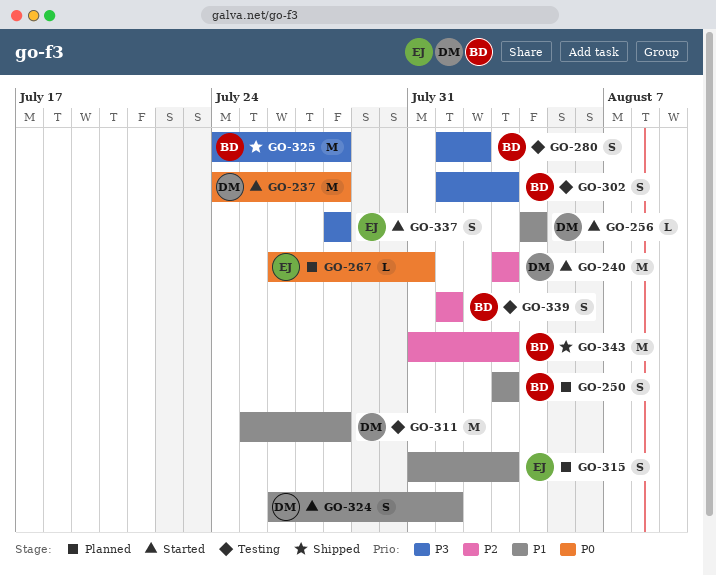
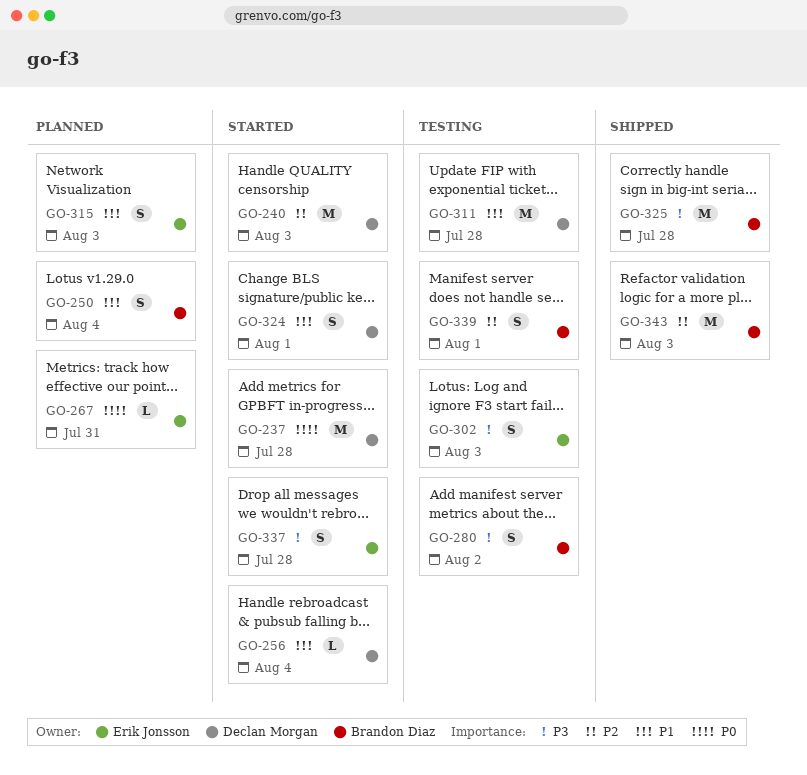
GO-250, due: Aug 3 -> Aug 4
GO-302, owner: Brandon Diaz -> Erik Jonsson

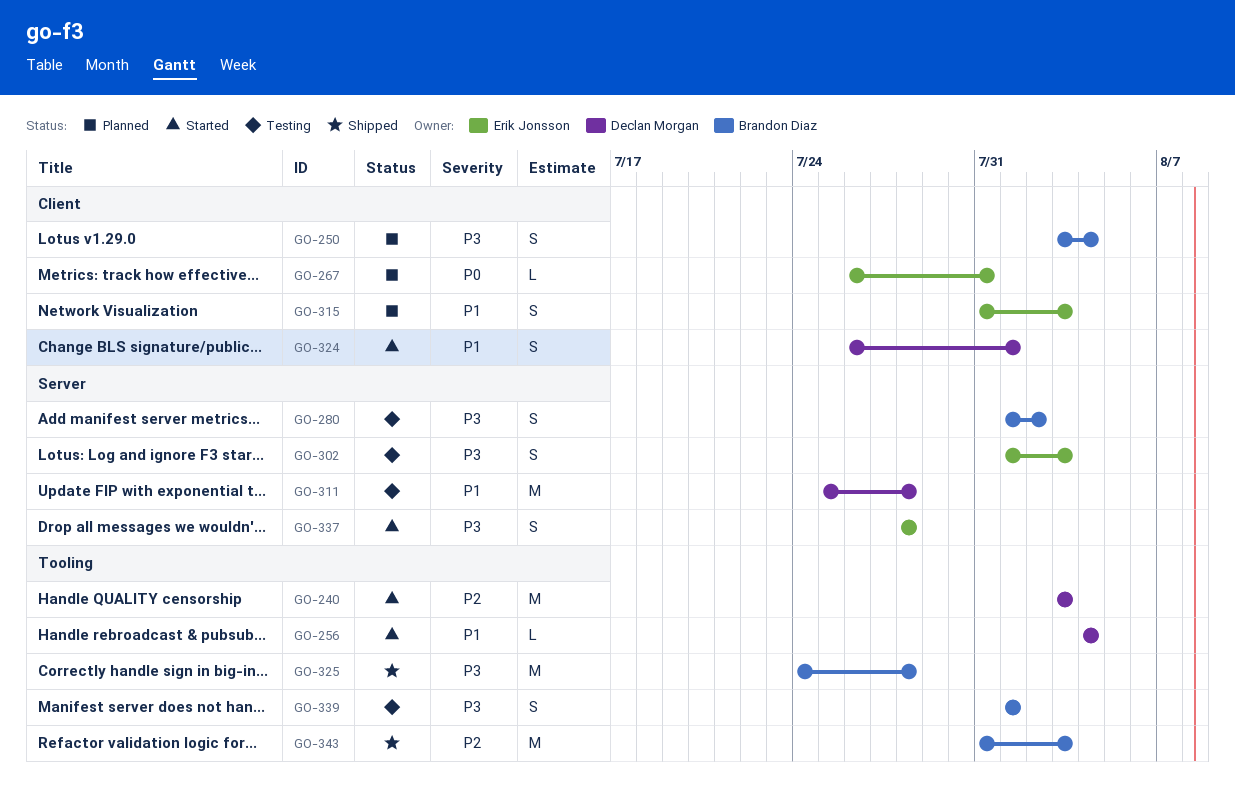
GO-237: present -> none
GO-250, priority: P1 -> P3
GO-339, priority: P2 -> P3

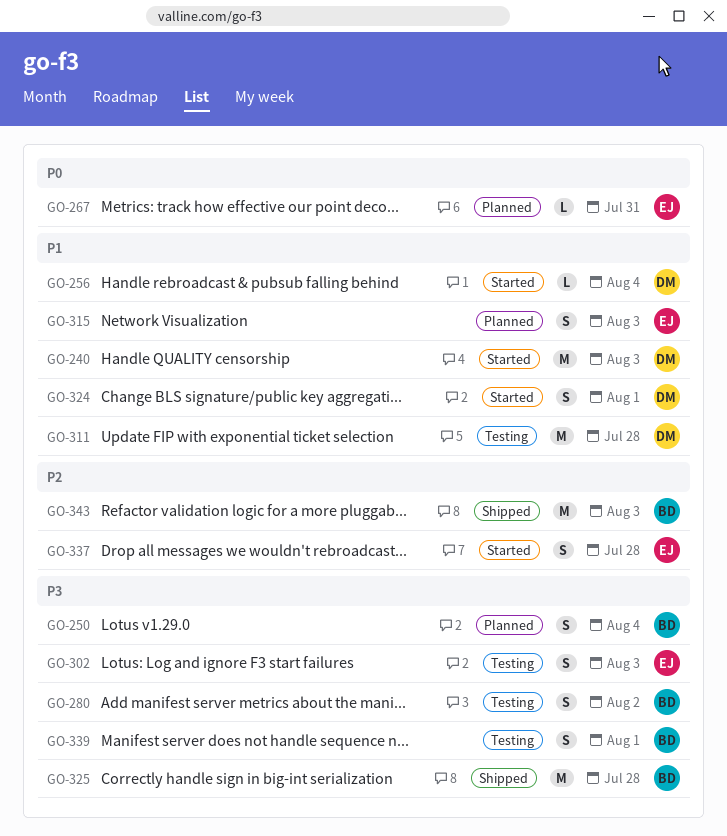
GO-240, priority: P2 -> P1
GO-337, priority: P3 -> P2

